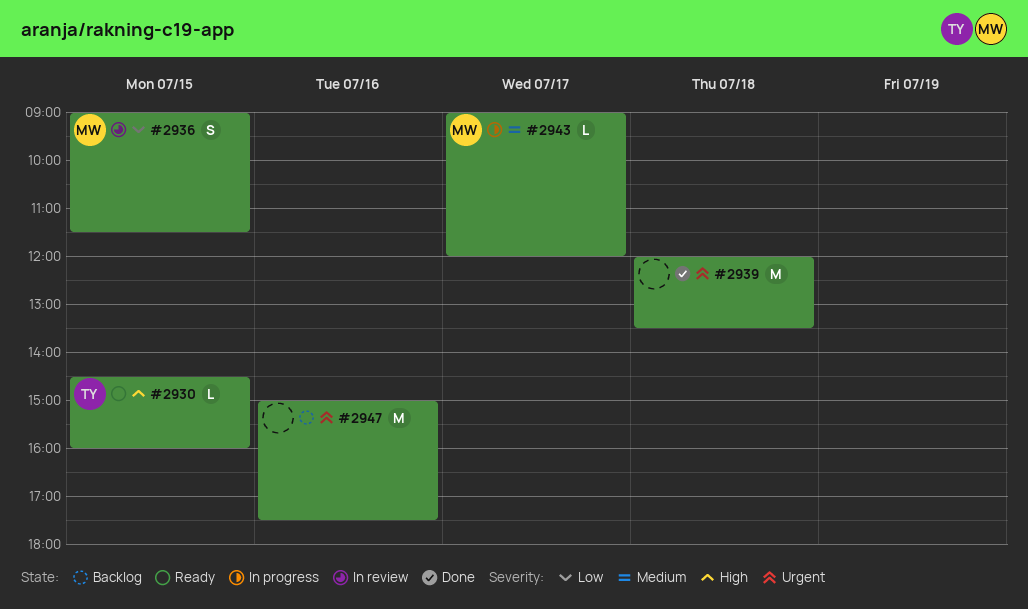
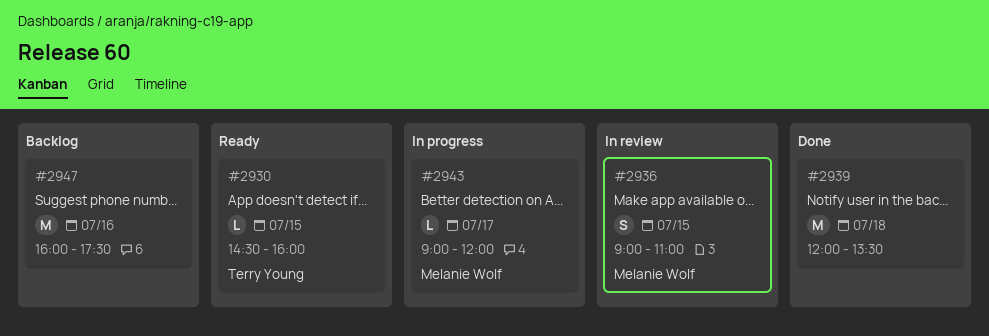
#2936, ends: 11:30 -> 11:00
#2947, begins: 15:00 -> 16:00

